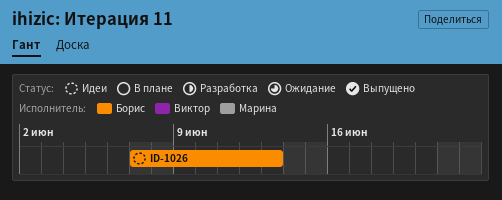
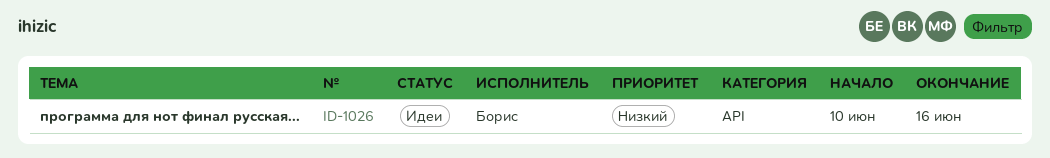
ID-1026, start: Jun 7 -> Jun 10
ID-1026, due: Jun 13 -> Jun 16

